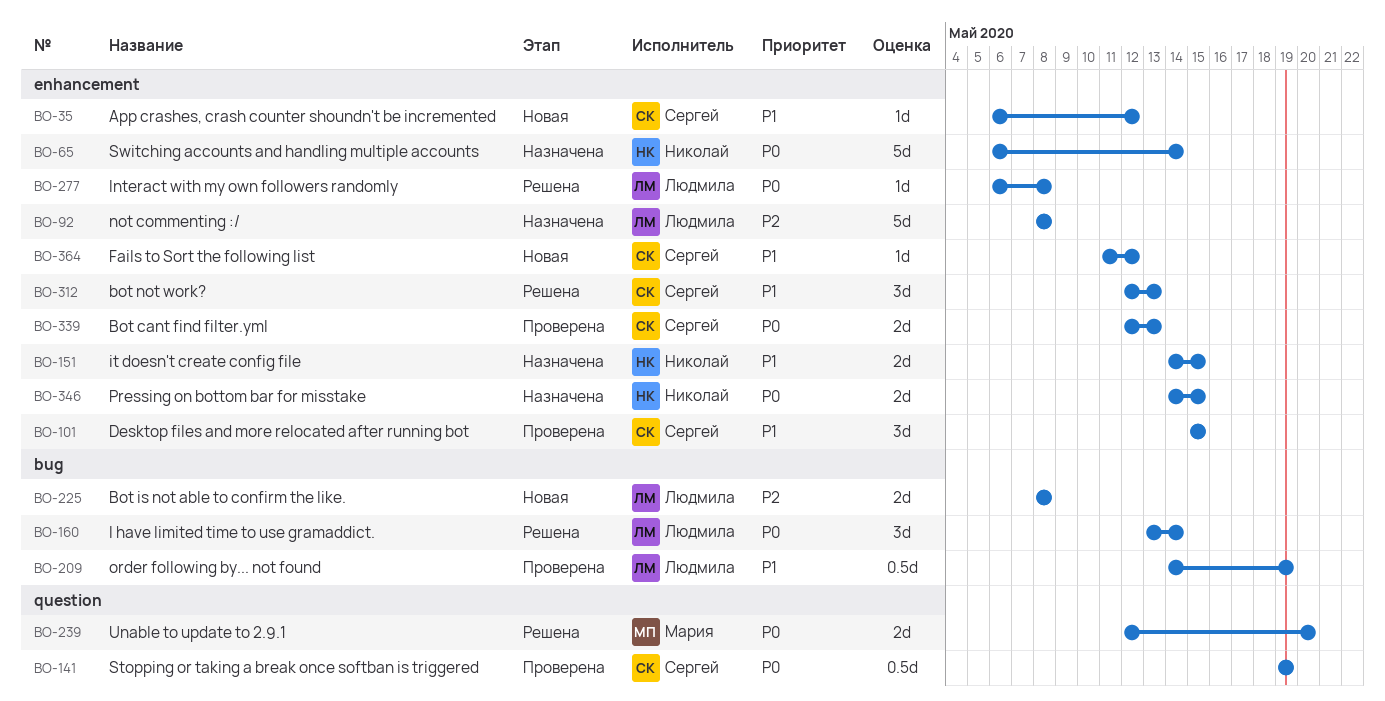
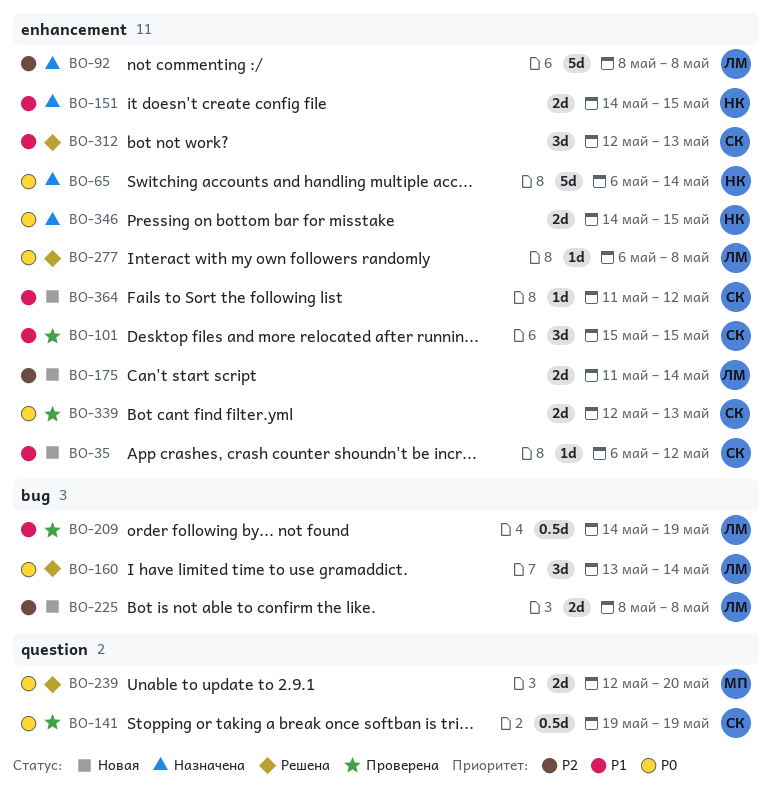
BO-175: none -> present

